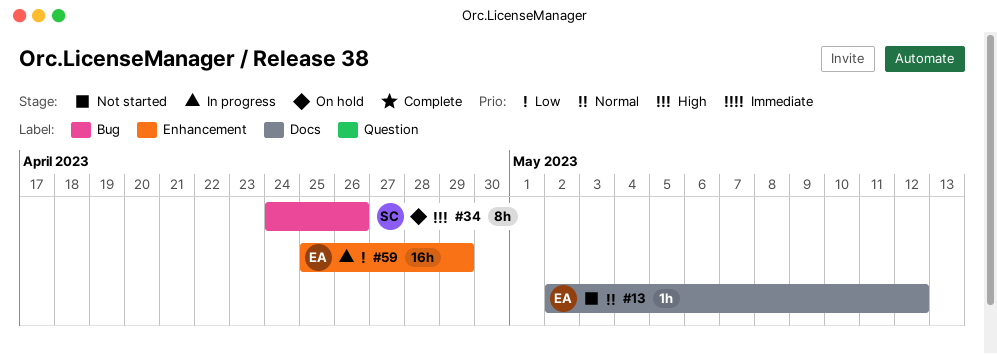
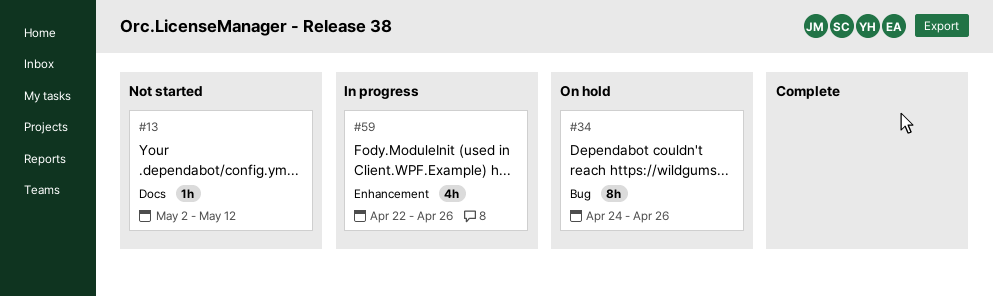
#59, estimate: 16h -> 4h
#59, start: Apr 25 -> Apr 22
#59, due: Apr 29 -> Apr 26

